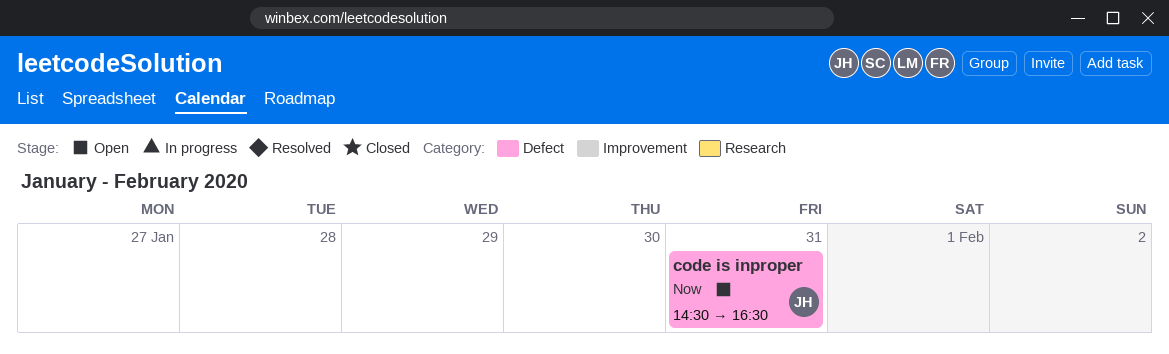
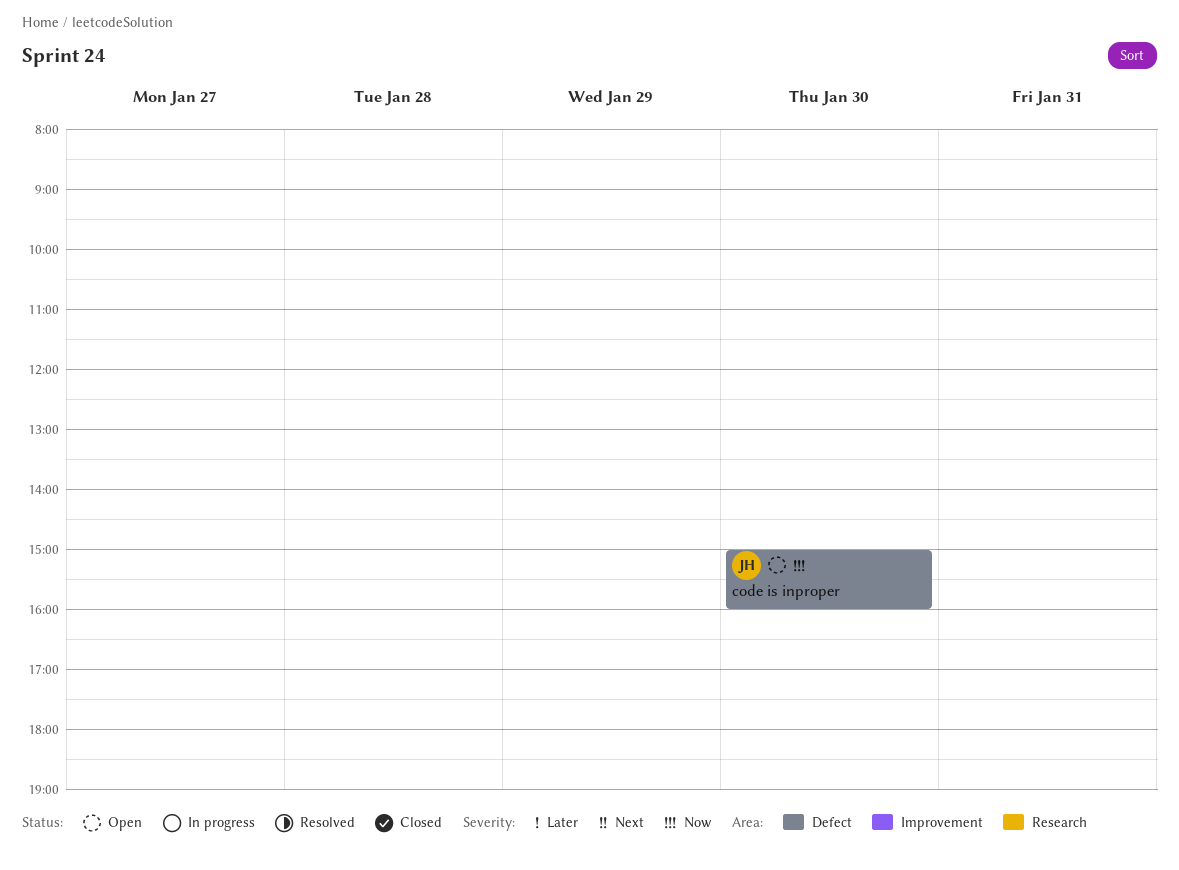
code is inproper, day: Jan 31 -> Jan 30
code is inproper, begins: 14:30 -> 15:00
code is inproper, ends: 16:30 -> 16:00

